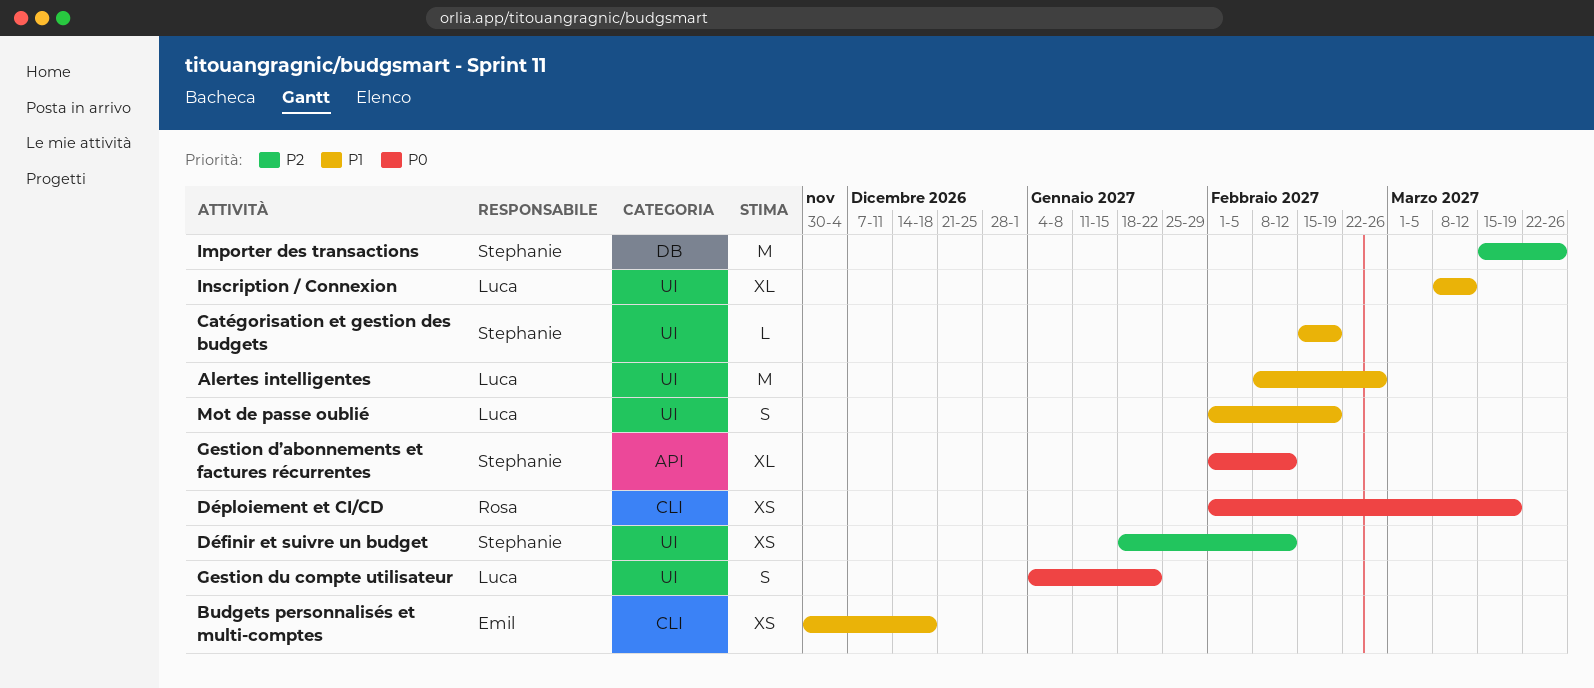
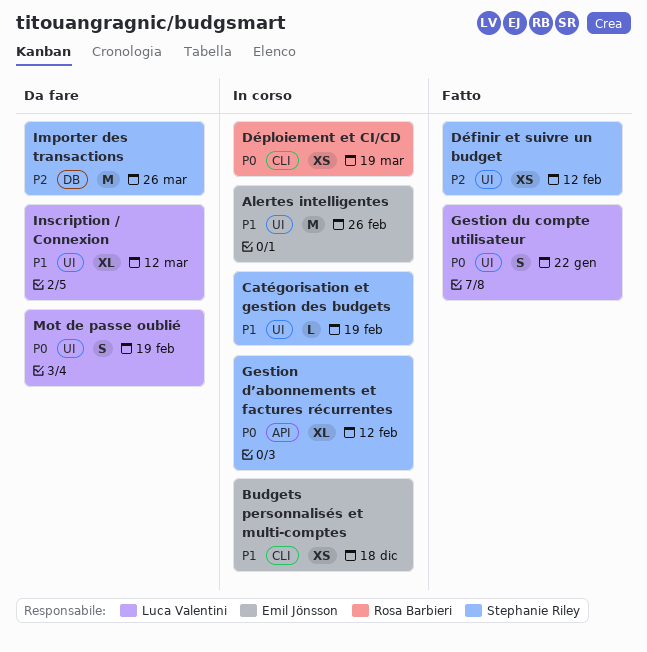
Alertes intelligentes, owner: Luca Valentini -> Emil Jönsson
Mot de passe oublié, priority: P1 -> P0

